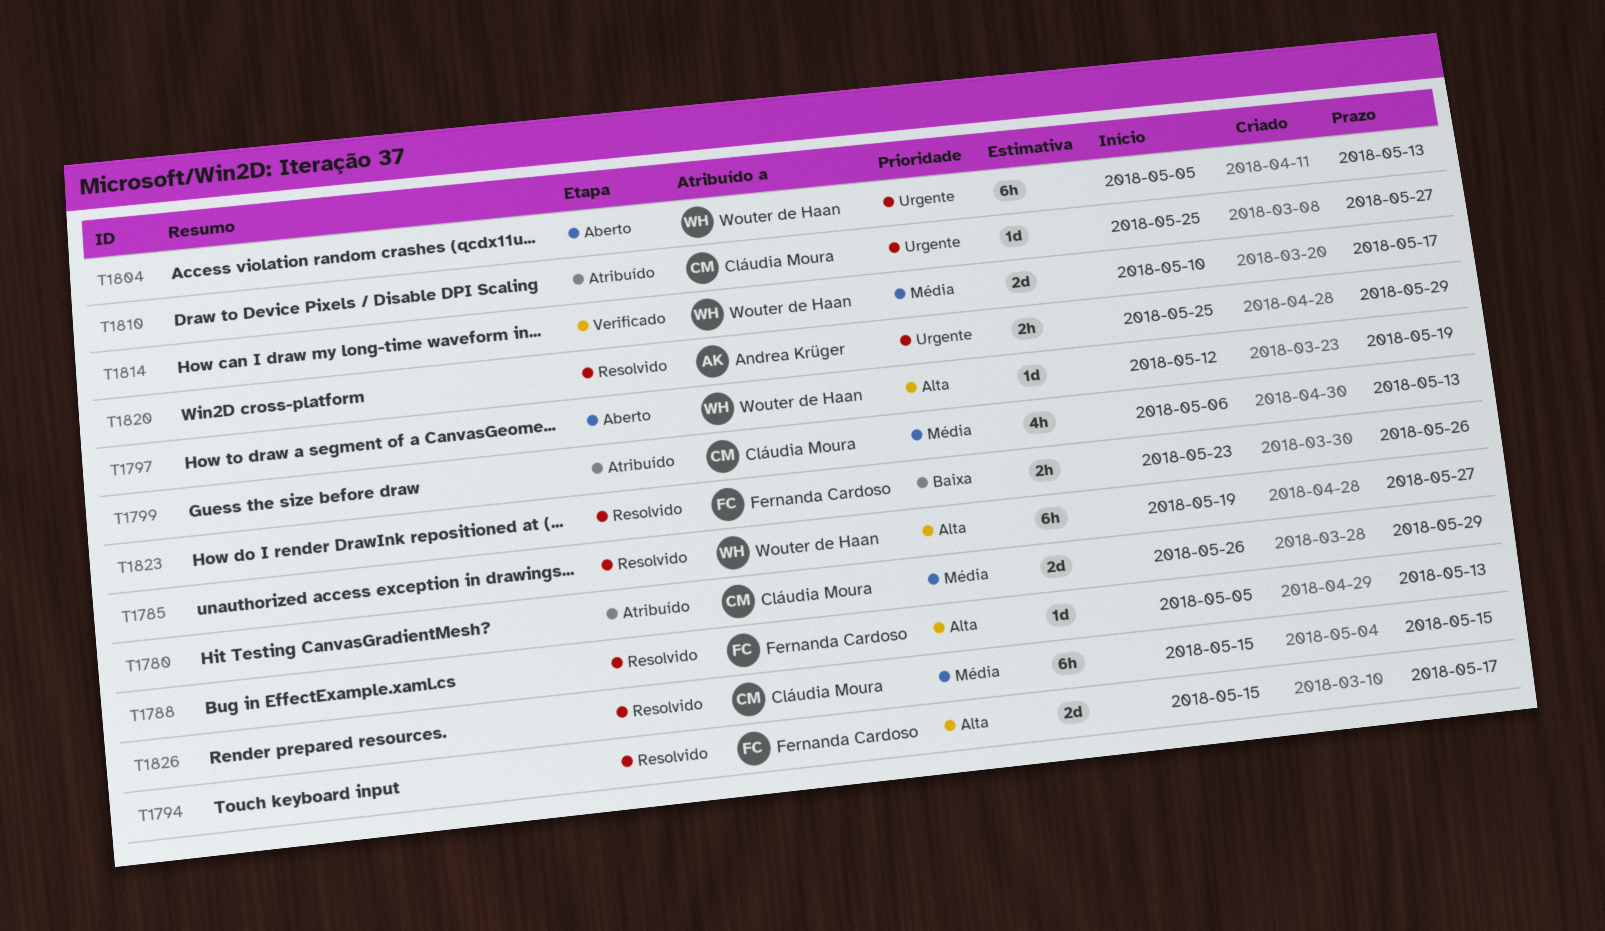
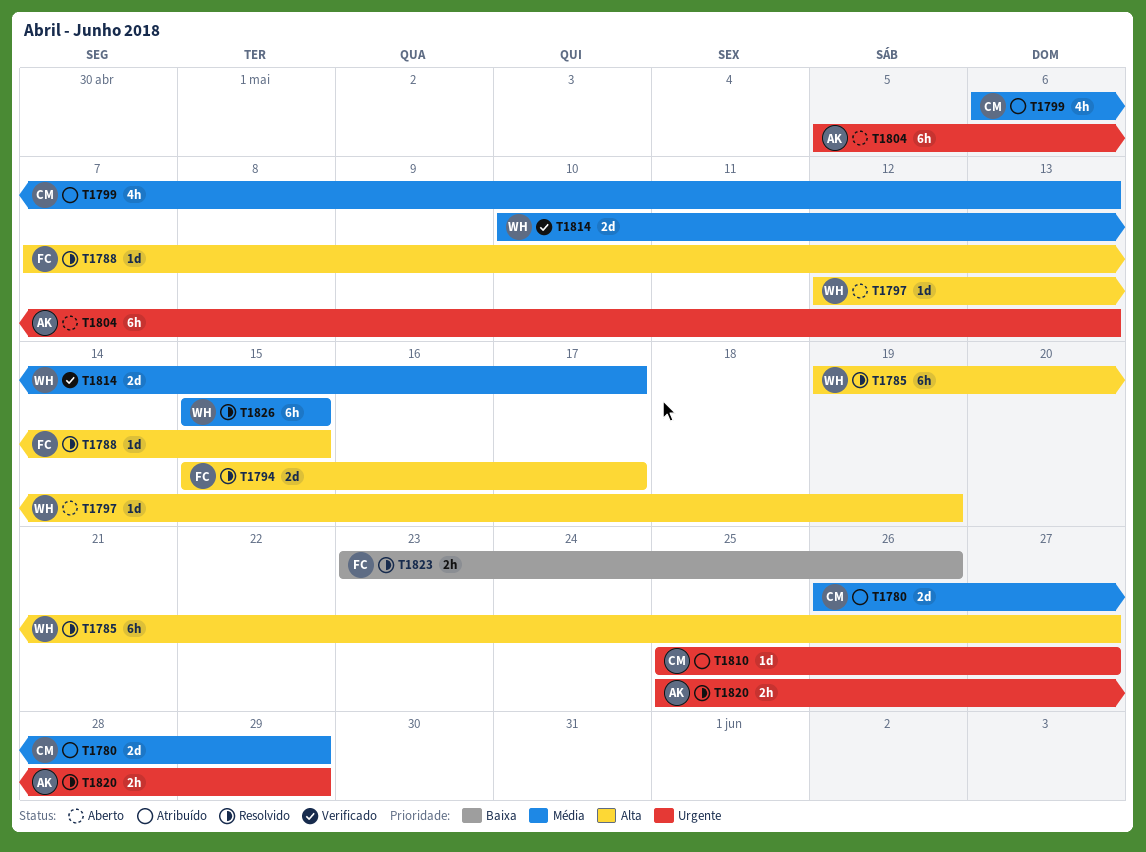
T1788, start: May 5 -> May 7
T1788, due: May 13 -> May 15
T1804, owner: Wouter de Haan -> Andrea Krüger
T1826, owner: Cláudia Moura -> Wouter de Haan

